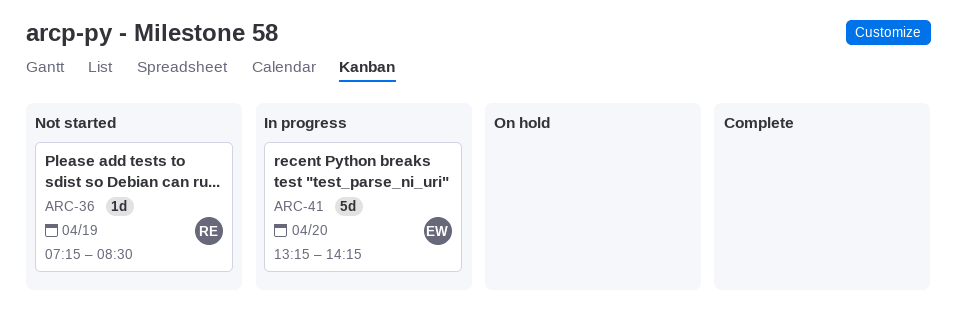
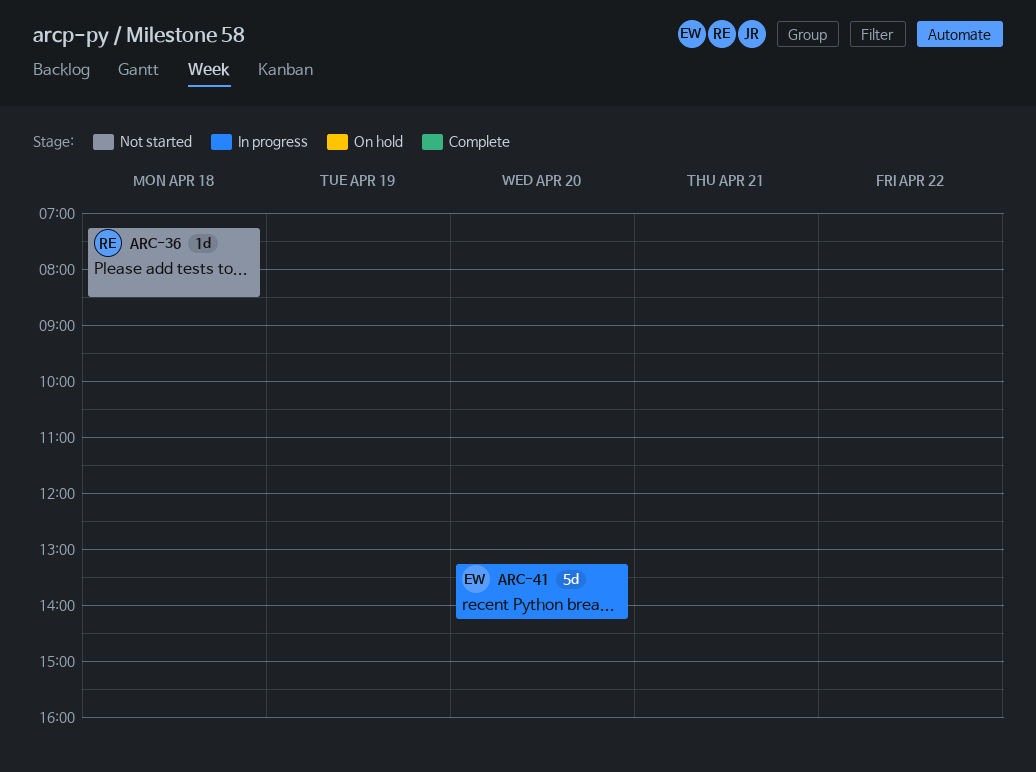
ARC-36, day: Apr 19 -> Apr 18

